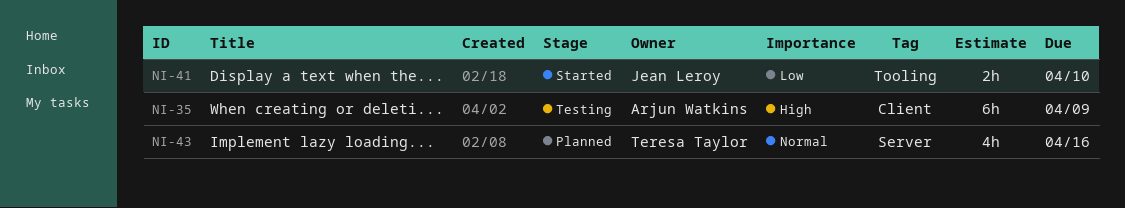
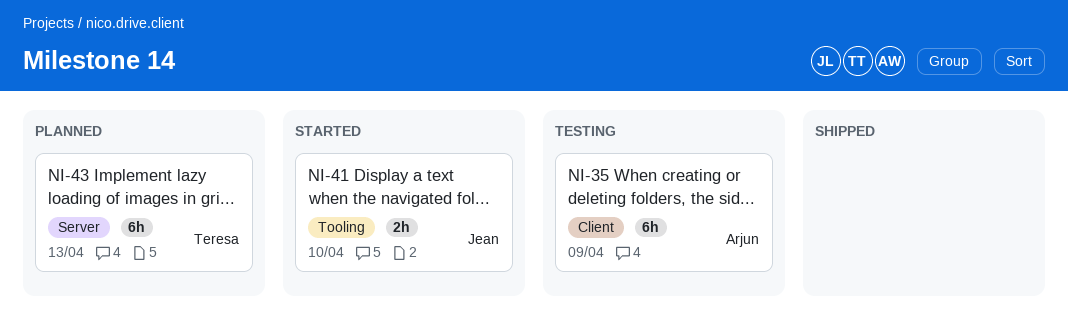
NI-43, estimate: 4h -> 6h
NI-43, due: Apr 16 -> Apr 13

